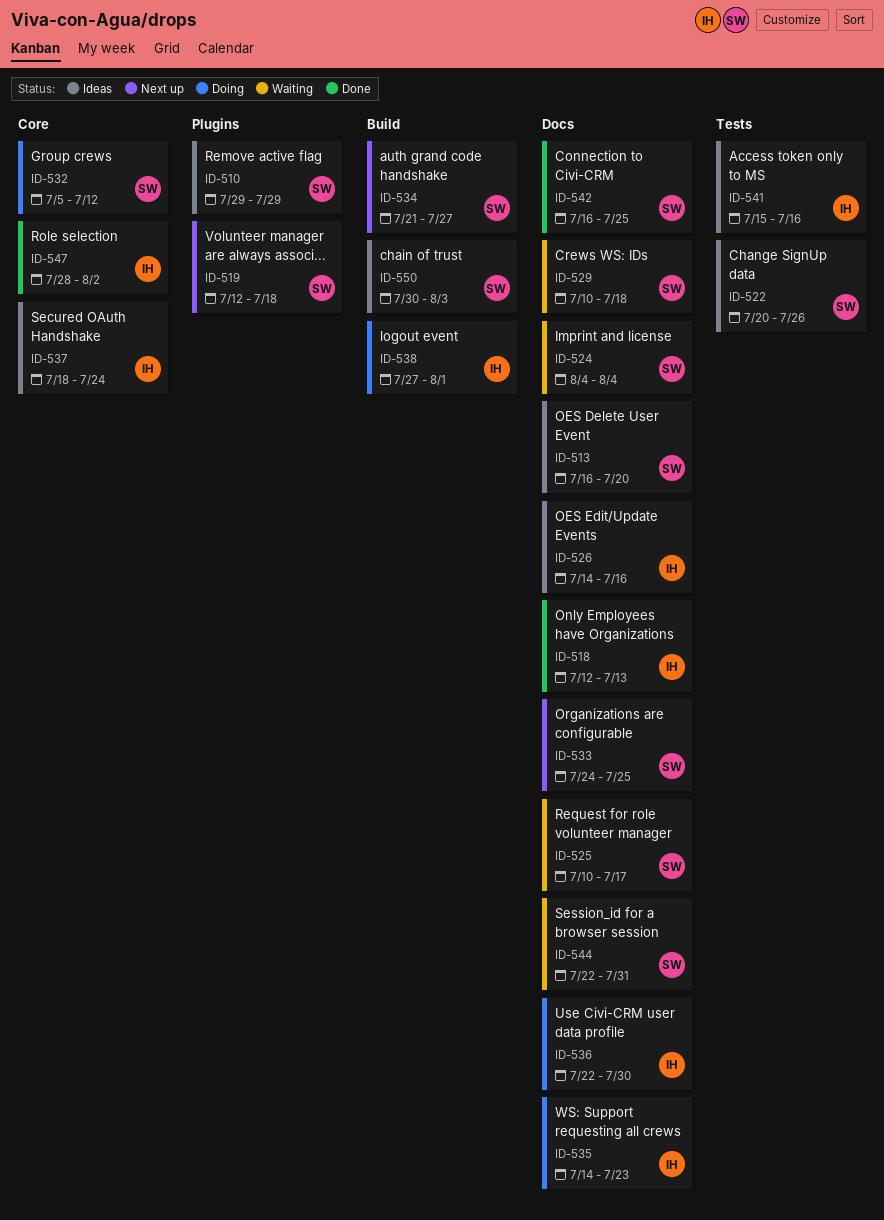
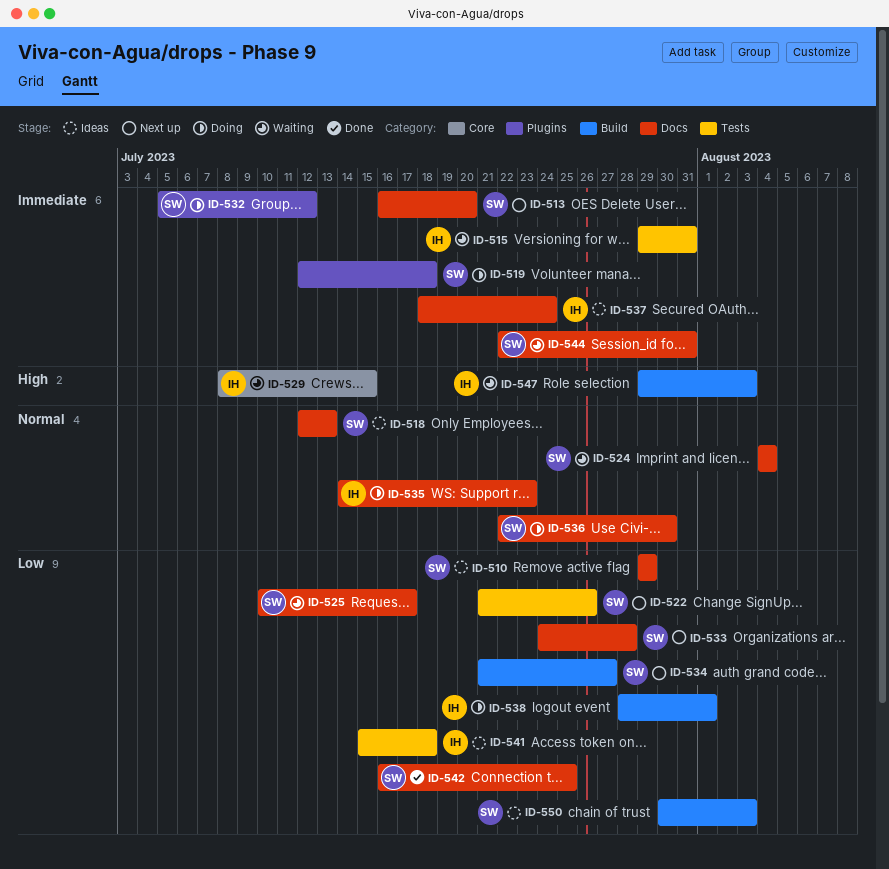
ID-510, label: Plugins -> Docs
ID-513, status: Ideas -> Next up
ID-515: none -> present
ID-518, status: Done -> Ideas
ID-518, owner: IH -> SW
ID-519, status: Next up -> Doing
ID-522, status: Ideas -> Next up
ID-522, start: Jul 20 -> Jul 21
ID-526: present -> none
ID-529, owner: SW -> IH
ID-529, label: Docs -> Core
ID-529, start: Jul 10 -> Jul 8
ID-529, due: Jul 18 -> Jul 15
ID-532, label: Core -> Plugins
ID-533, due: Jul 25 -> Jul 28
ID-536, owner: IH -> SW
ID-537, label: Core -> Docs
ID-538, start: Jul 27 -> Jul 28
ID-541, due: Jul 16 -> Jul 18
ID-547, status: Done -> Waiting
ID-547, label: Core -> Build
ID-547, start: Jul 28 -> Jul 29
ID-547, due: Aug 2 -> Aug 3

